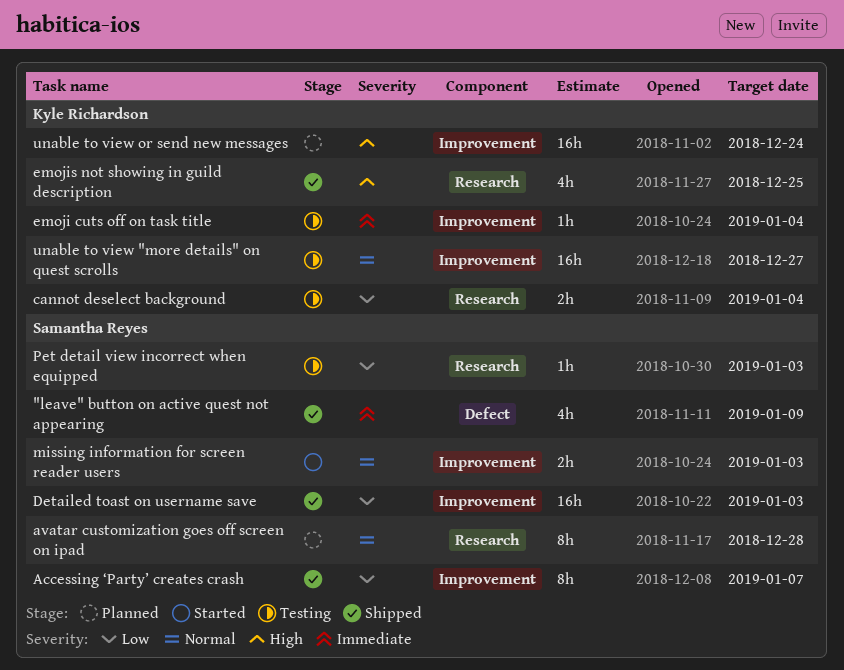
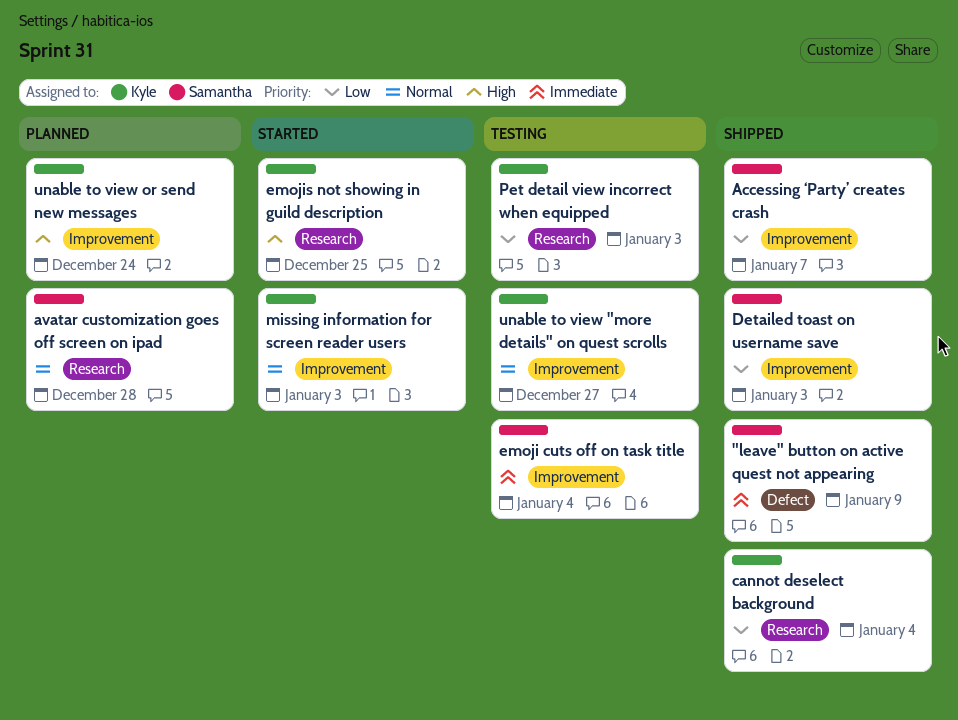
cannot deselect background, status: Testing -> Shipped
emoji cuts off on task title, owner: Kyle Richardson -> Samantha Reyes
emojis not showing in guild description, status: Shipped -> Started
missing information for screen reader users, owner: Samantha Reyes -> Kyle Richardson
Pet detail view incorrect when equipped, owner: Samantha Reyes -> Kyle Richardson

